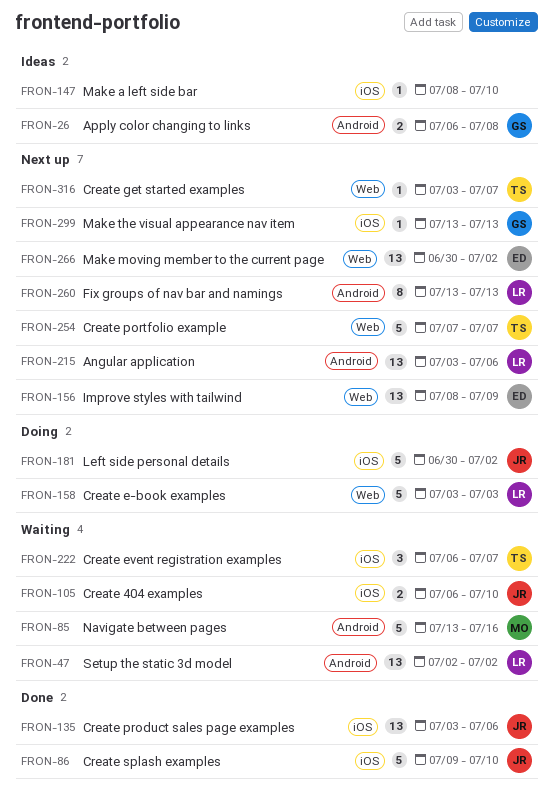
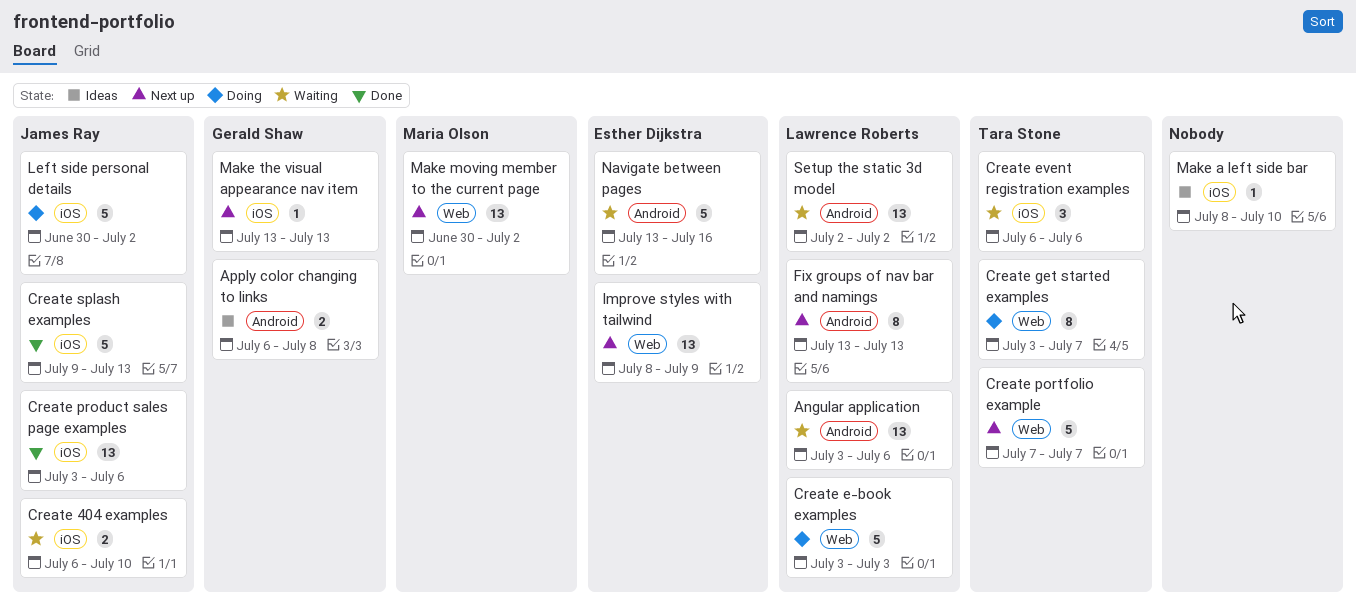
Angular application, status: Next up -> Waiting
Create event registration examples, due: Jul 7 -> Jul 6
Create get started examples, status: Next up -> Doing
Create get started examples, estimate: 1 -> 8
Create splash examples, due: Jul 10 -> Jul 13
Make moving member to the current page, owner: Esther Dijkstra -> Maria Olson
Navigate between pages, owner: Maria Olson -> Esther Dijkstra

